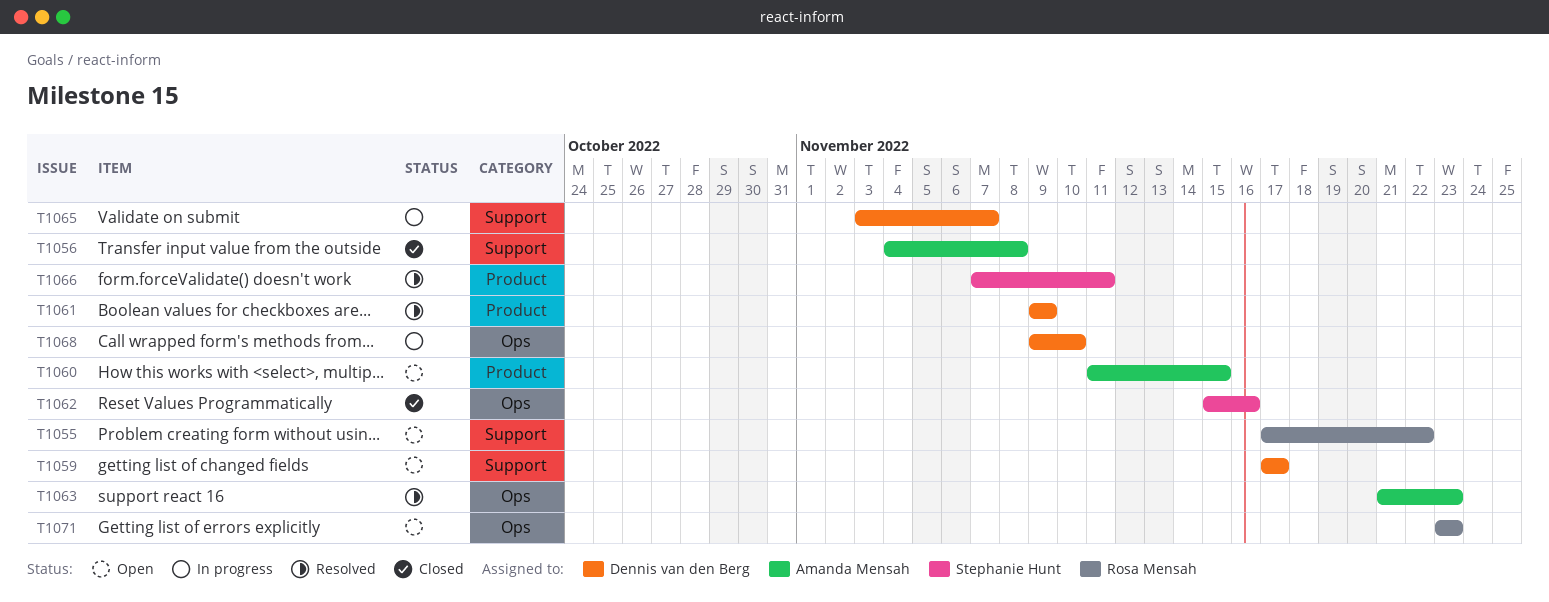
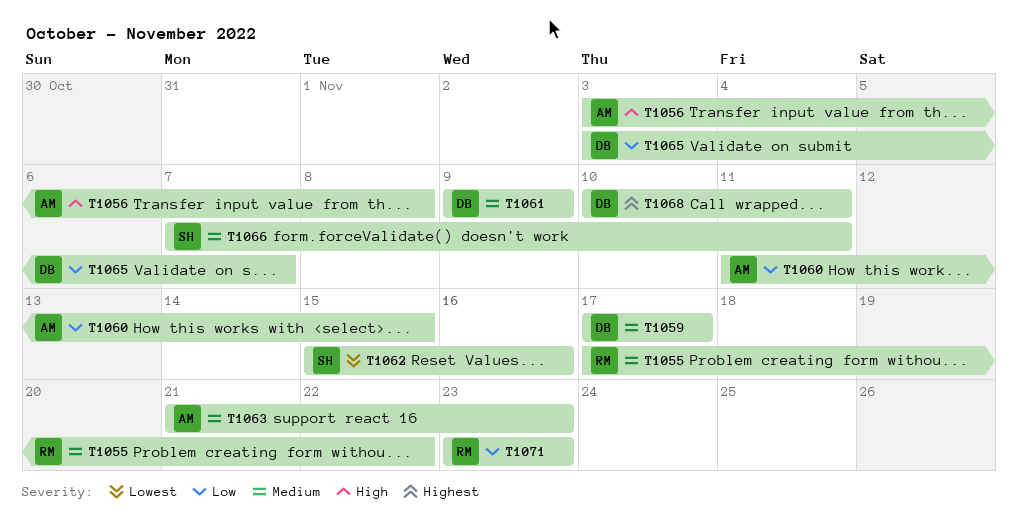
T1056, start: Nov 4 -> Nov 3
T1068, start: Nov 9 -> Nov 10
T1068, due: Nov 10 -> Nov 11

